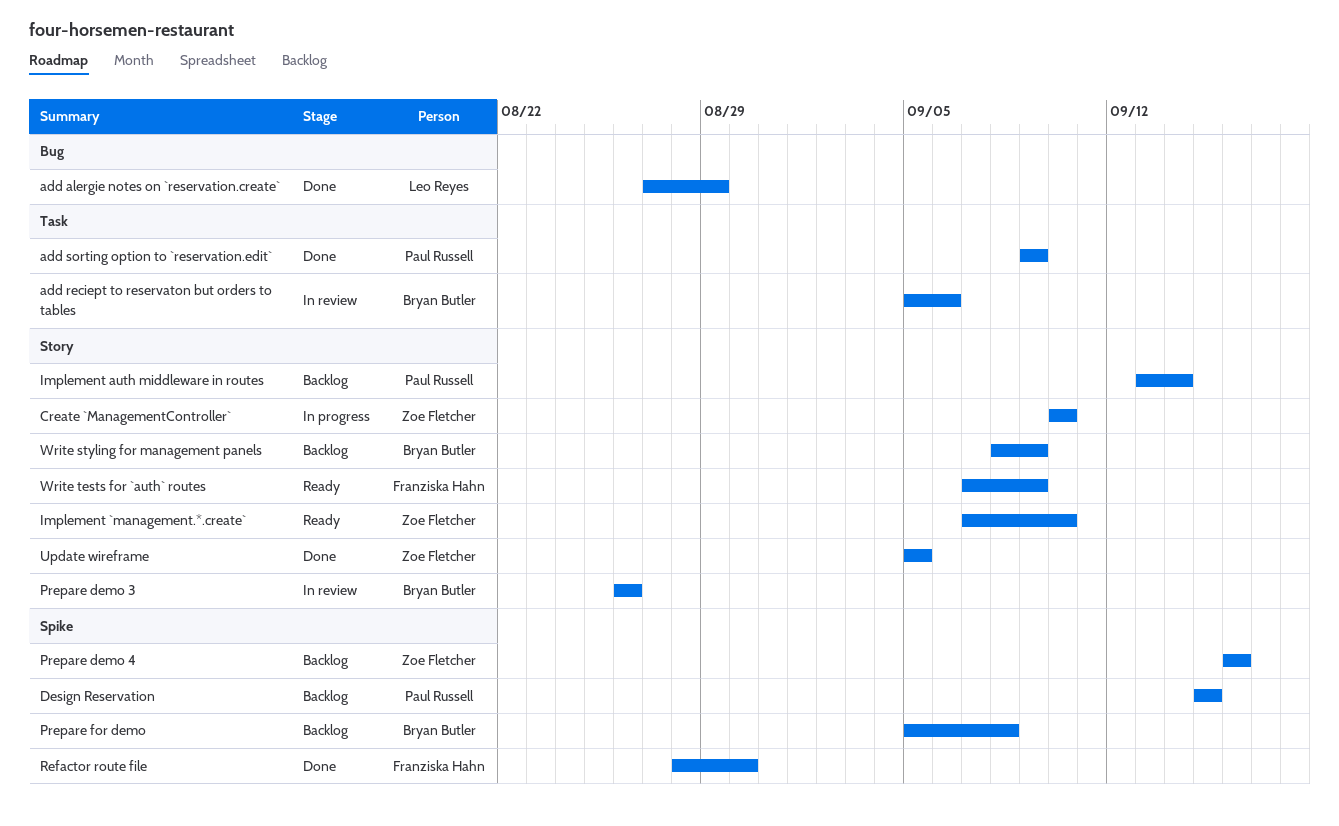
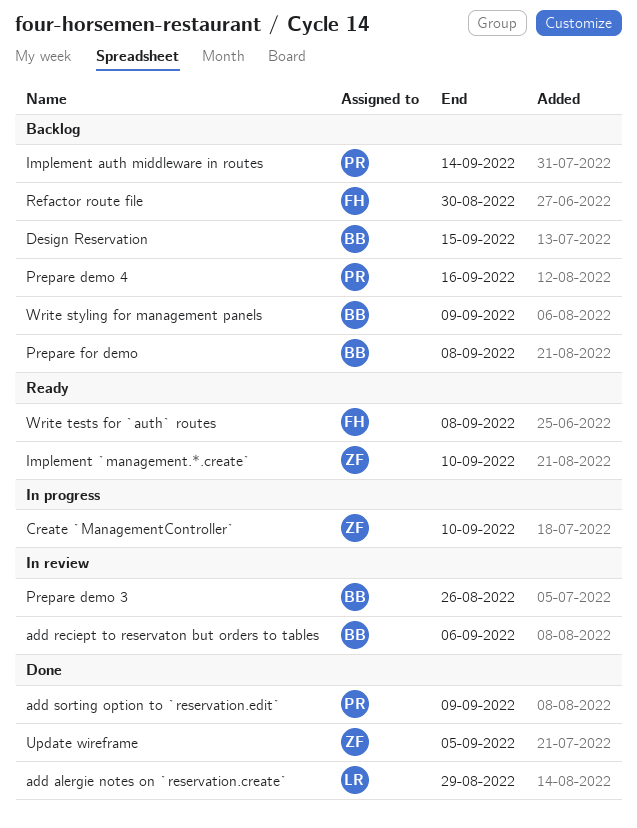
Design Reservation, owner: Paul Russell -> Bryan Butler
Prepare demo 4, owner: Zoe Fletcher -> Paul Russell
Refactor route file, status: Done -> Backlog
Write tests for `auth` routes, due: Sep 9 -> Sep 8

